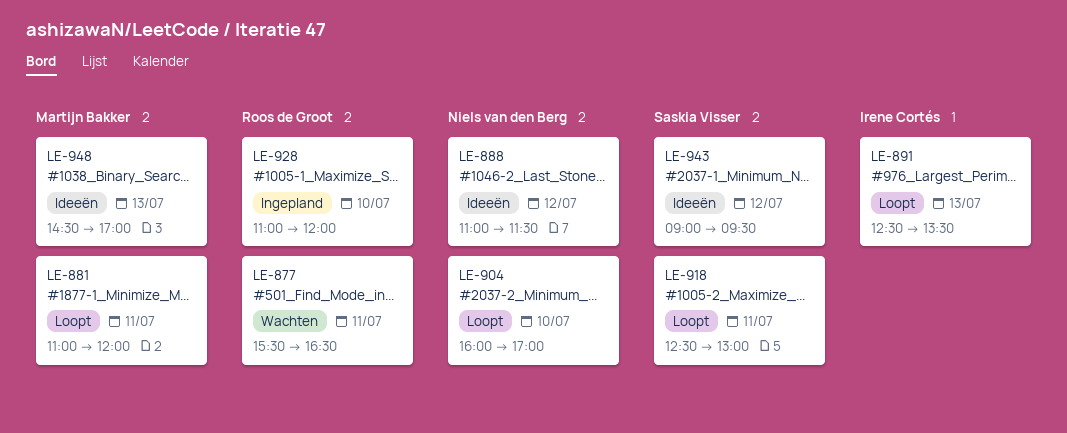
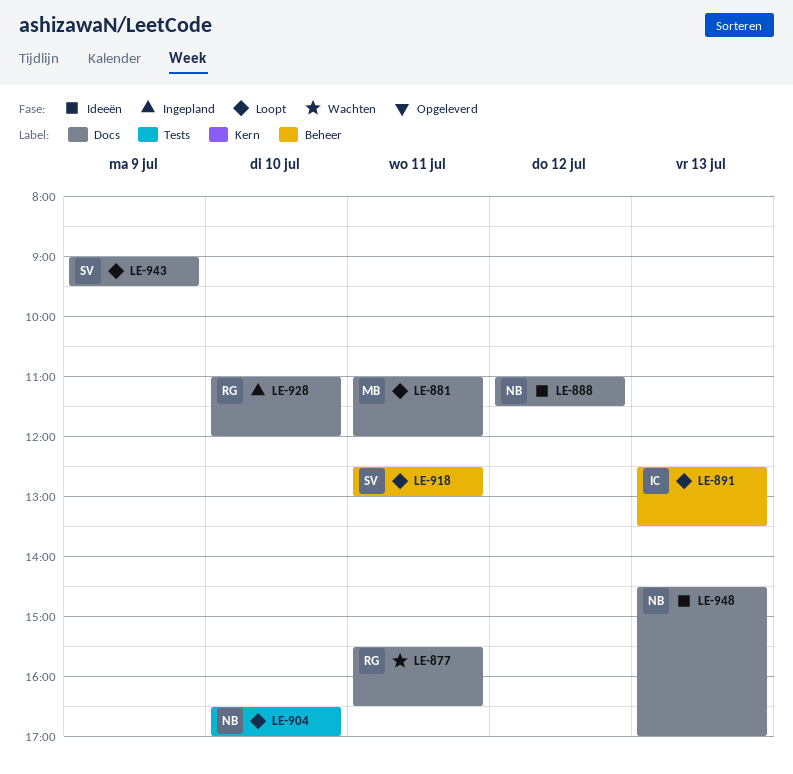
LE-904, begins: 16:00 -> 16:30
LE-943, status: Ideeën -> Loopt
LE-943, day: Jul 12 -> Jul 9
LE-948, owner: Martijn Bakker -> Niels van den Berg

